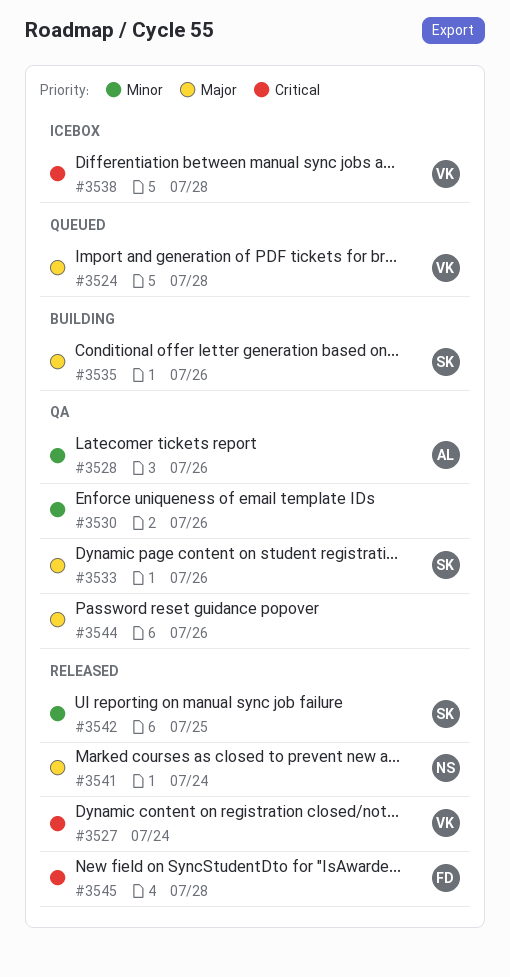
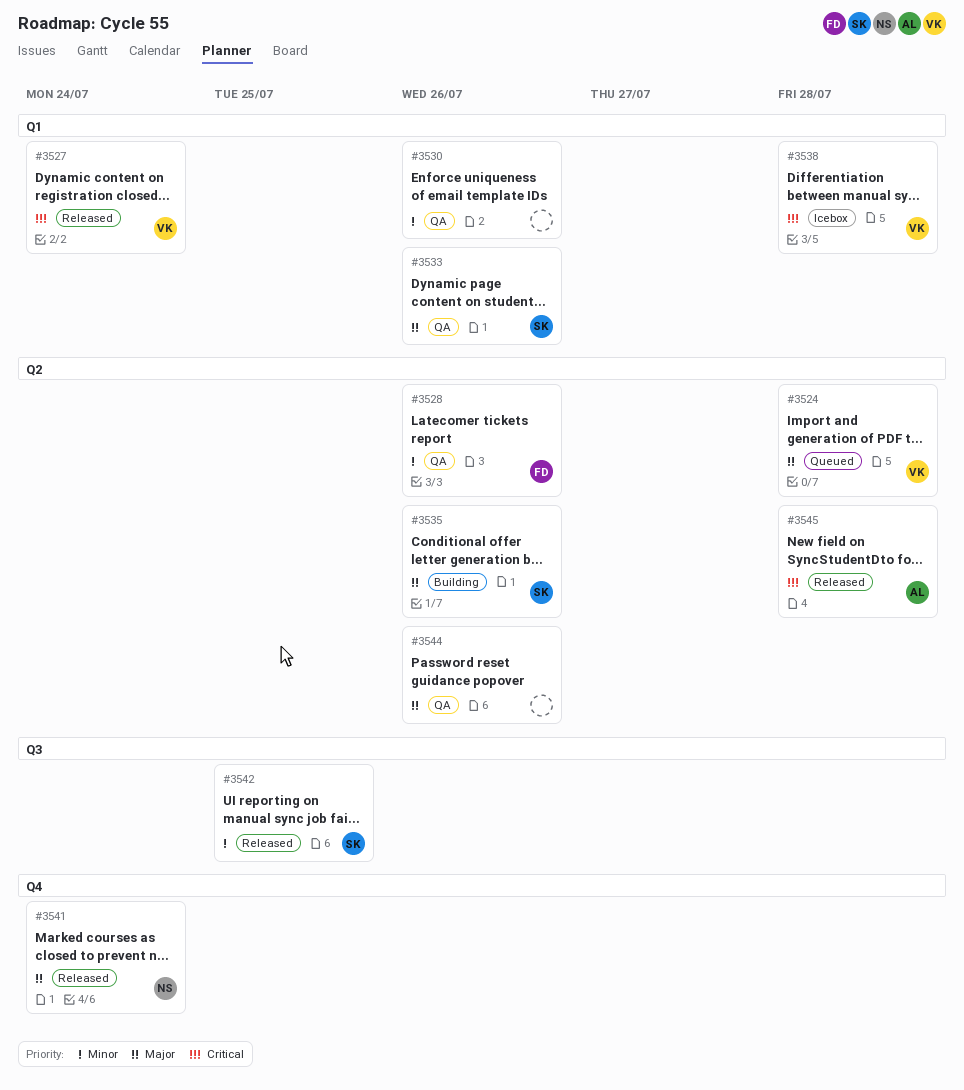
#3528, owner: AL -> FD
#3545, owner: FD -> AL

